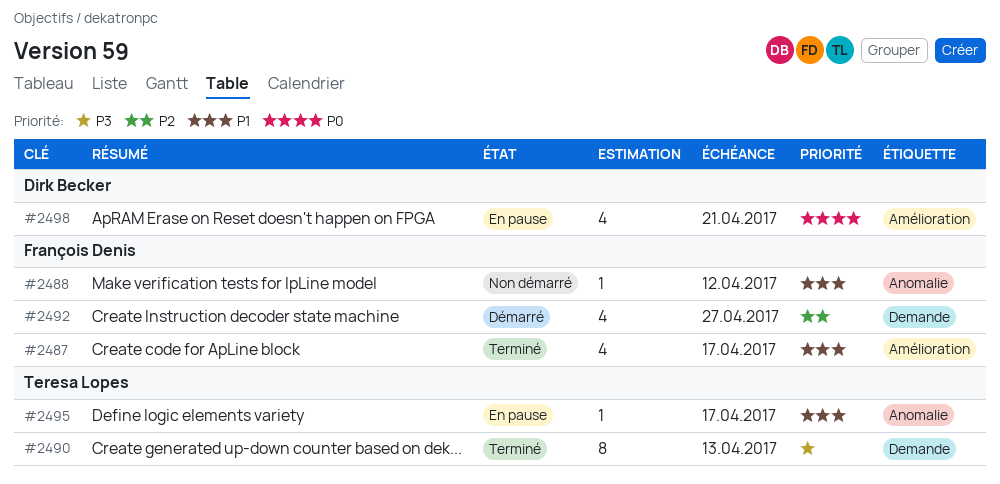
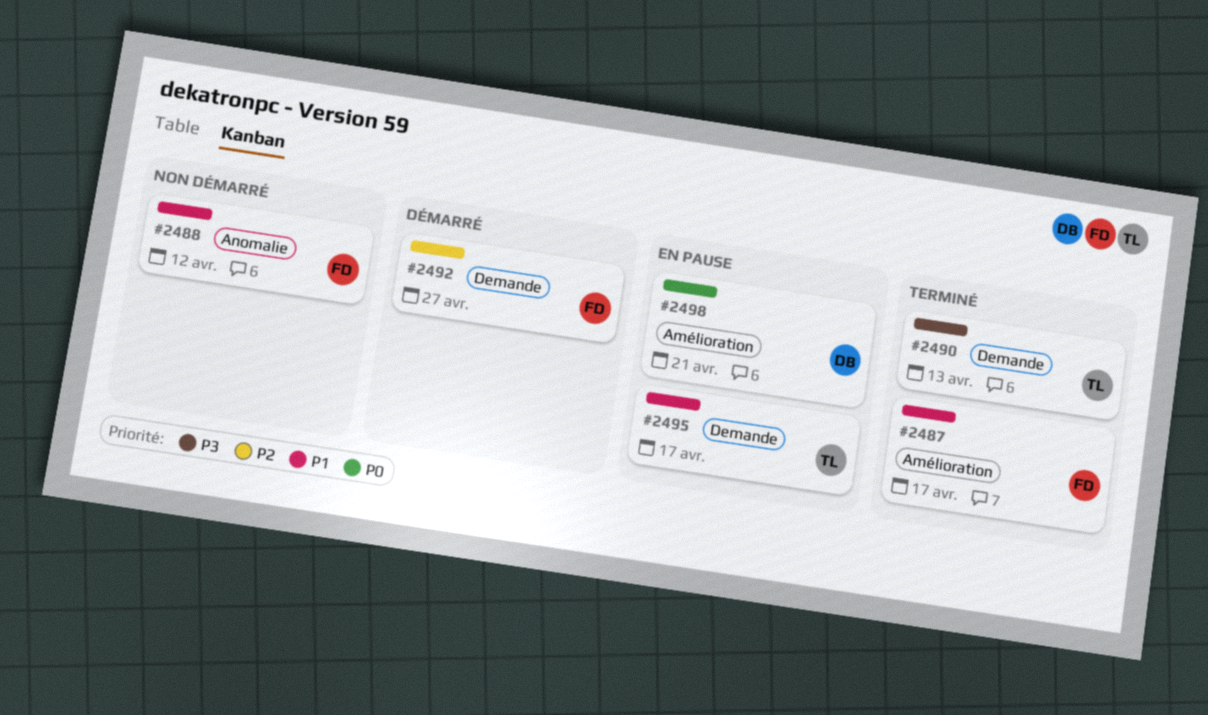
#2495, label: Anomalie -> Demande

